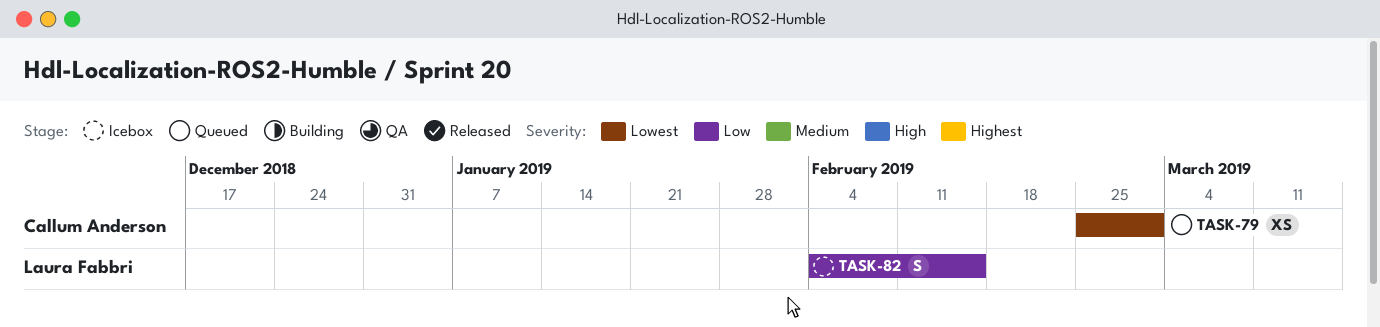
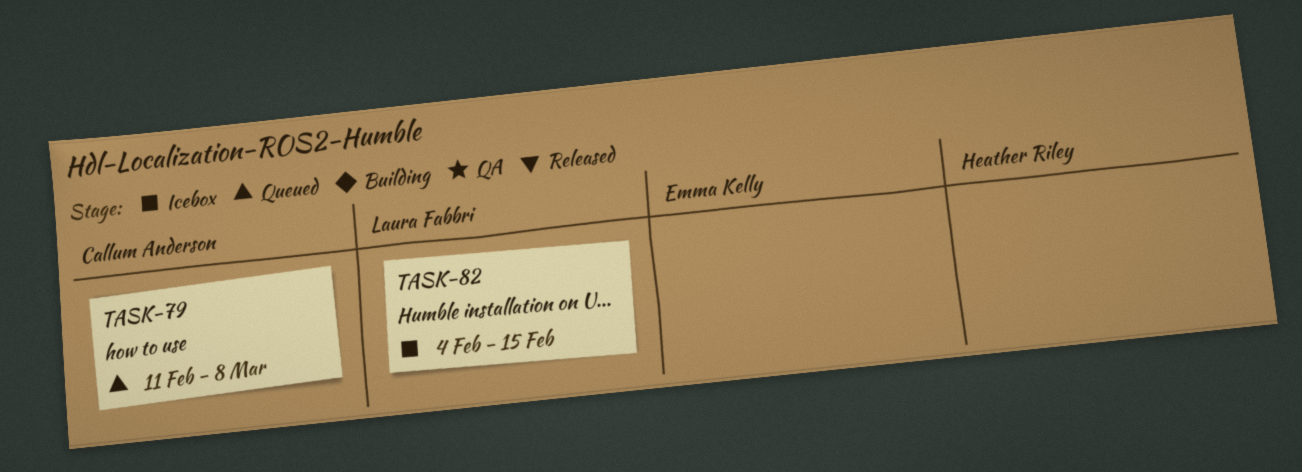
TASK-79, start: Feb 25 -> Feb 11
TASK-79, due: Mar 1 -> Mar 8

